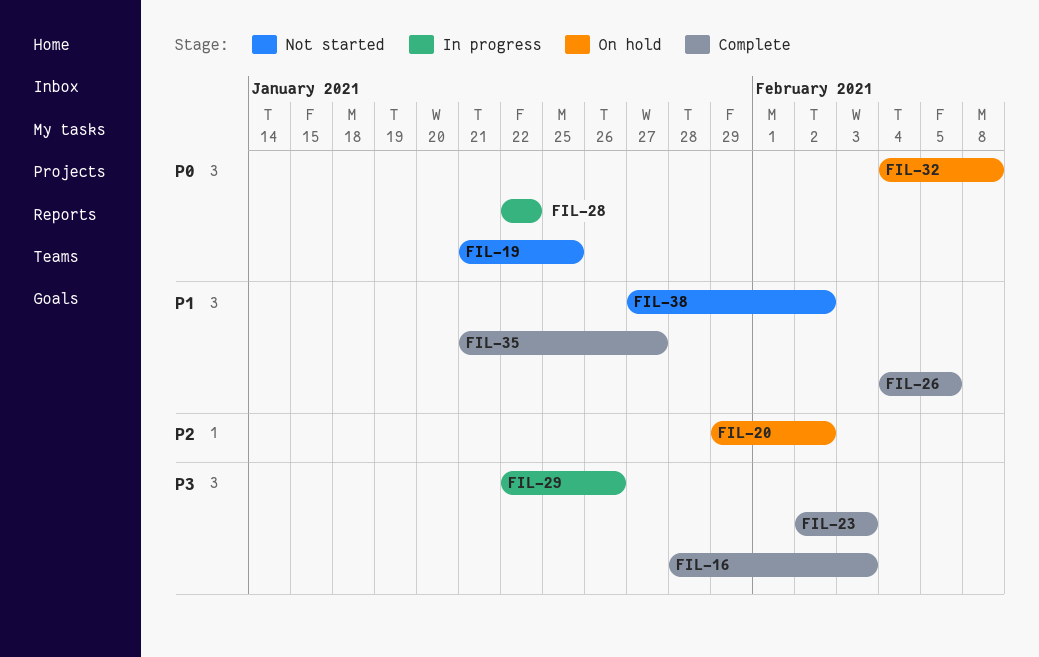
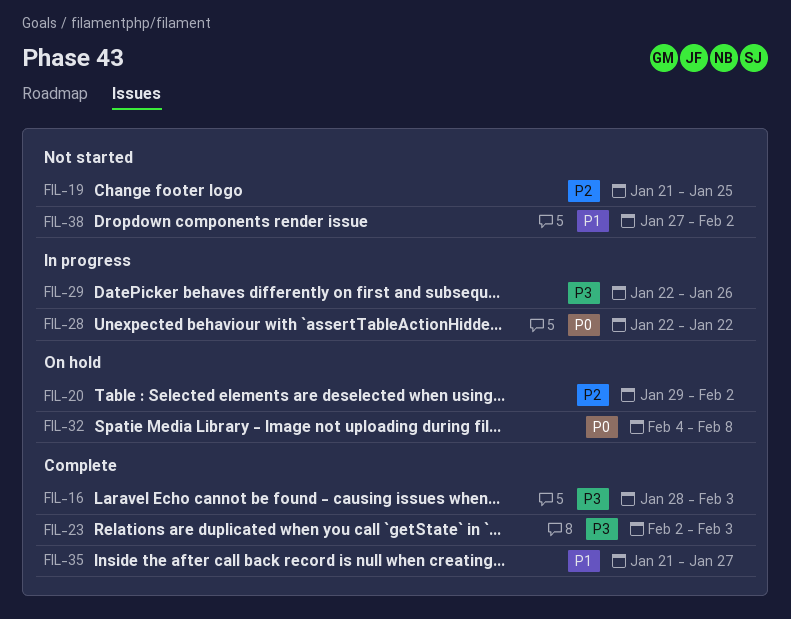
FIL-19, priority: P0 -> P2
FIL-26: present -> none

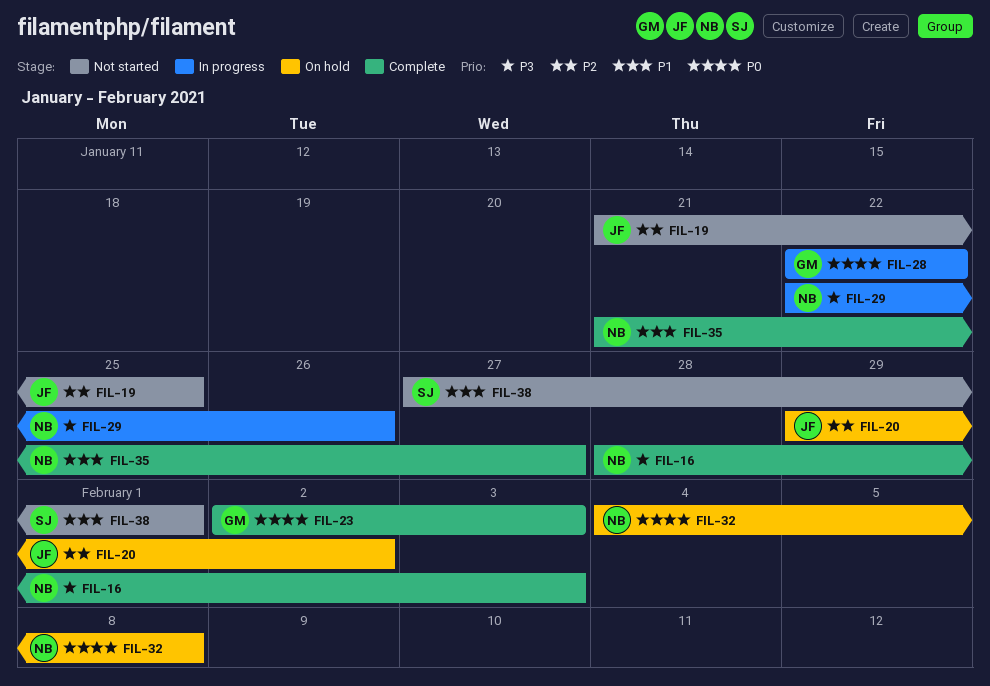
FIL-23, priority: P3 -> P0
FIL-38, due: Feb 2 -> Feb 1

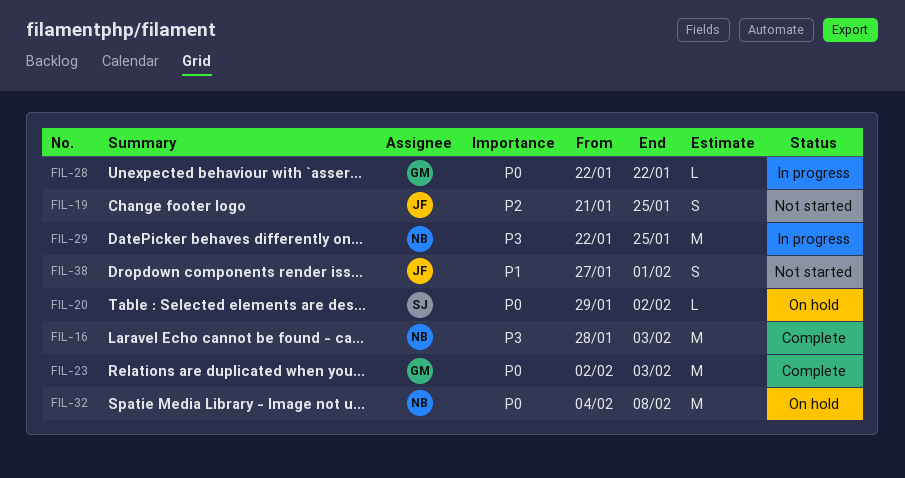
FIL-20, owner: JF -> SJ
FIL-20, priority: P2 -> P0
FIL-29, due: Jan 26 -> Jan 25
FIL-35: present -> none
FIL-38, owner: SJ -> JF

